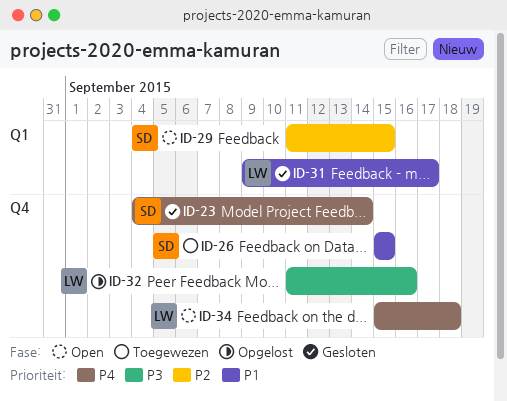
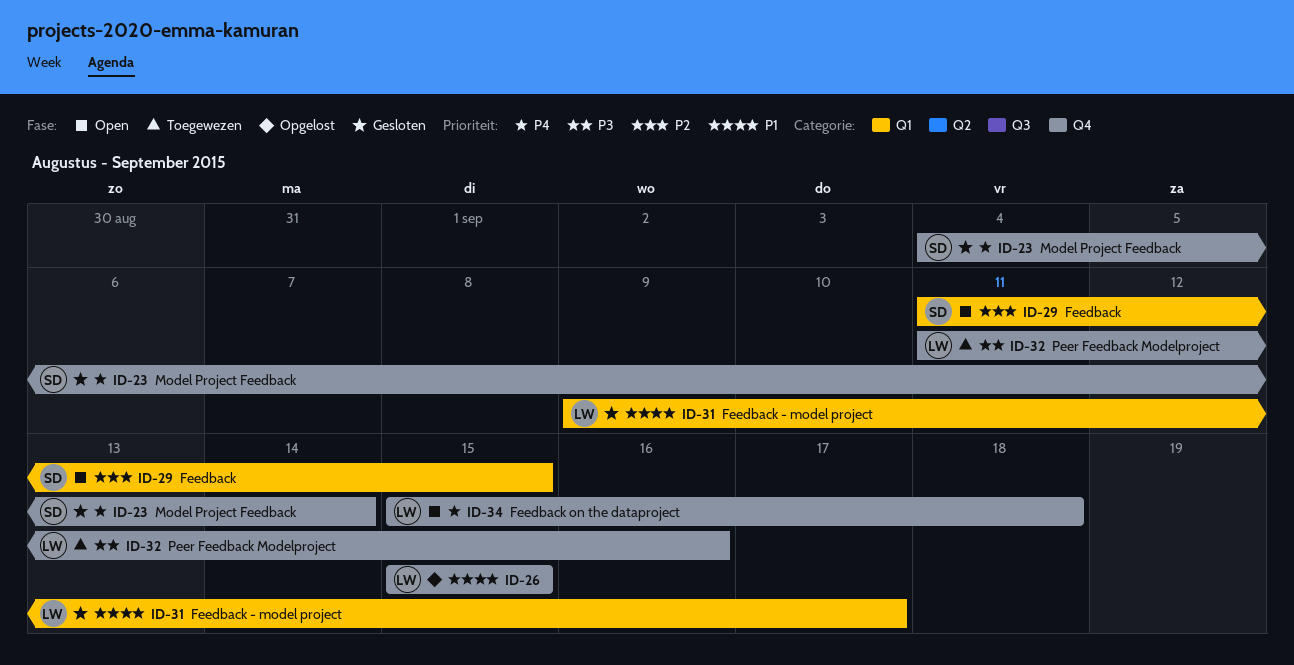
ID-26, status: Toegewezen -> Opgelost
ID-26, owner: SD -> LW
ID-32, status: Opgelost -> Toegewezen

